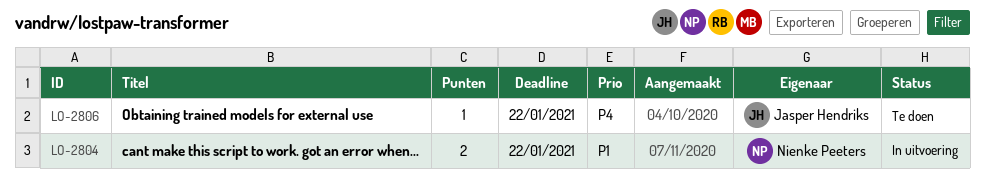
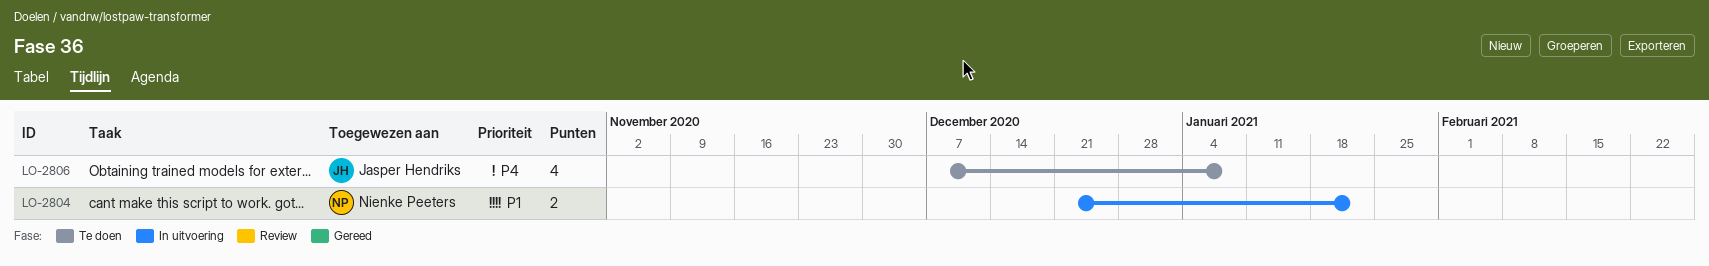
LO-2806, estimate: 1 -> 4
LO-2806, due: Jan 22 -> Jan 8

